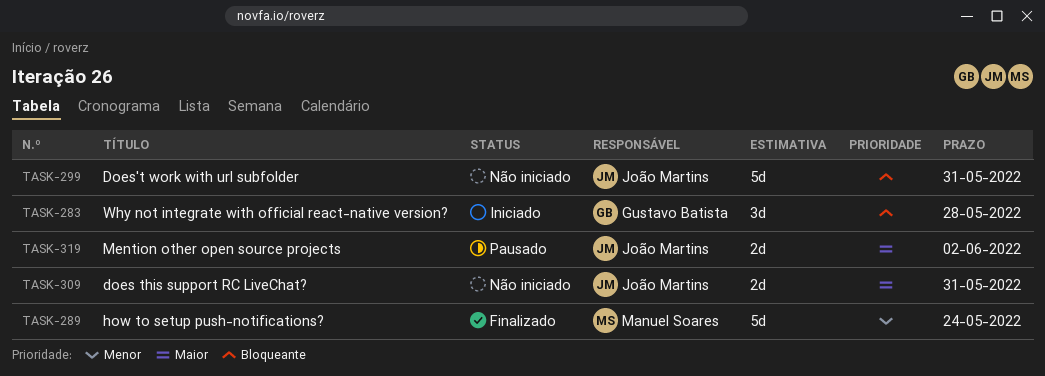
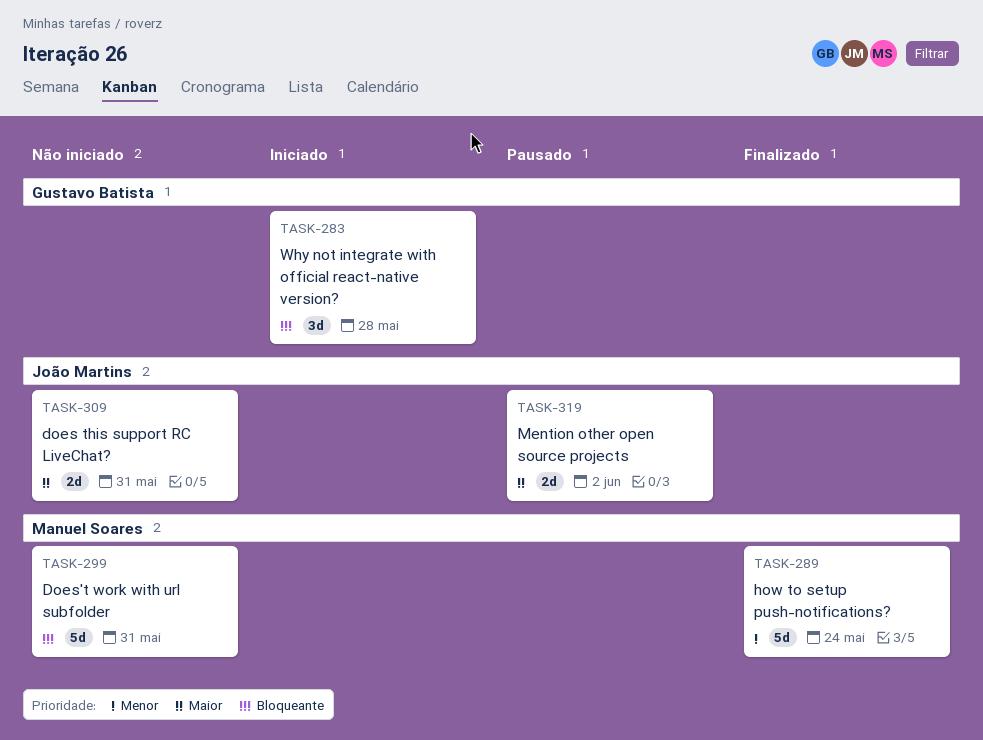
TASK-299, owner: João Martins -> Manuel Soares

